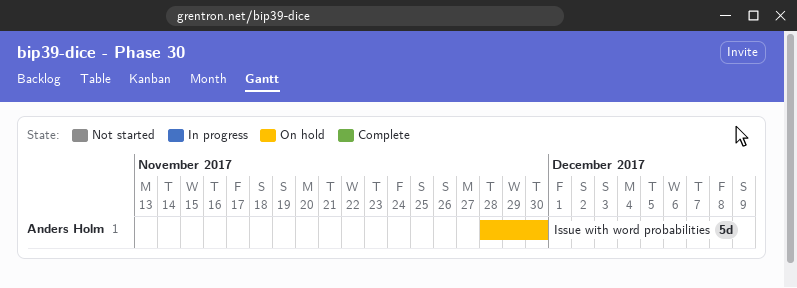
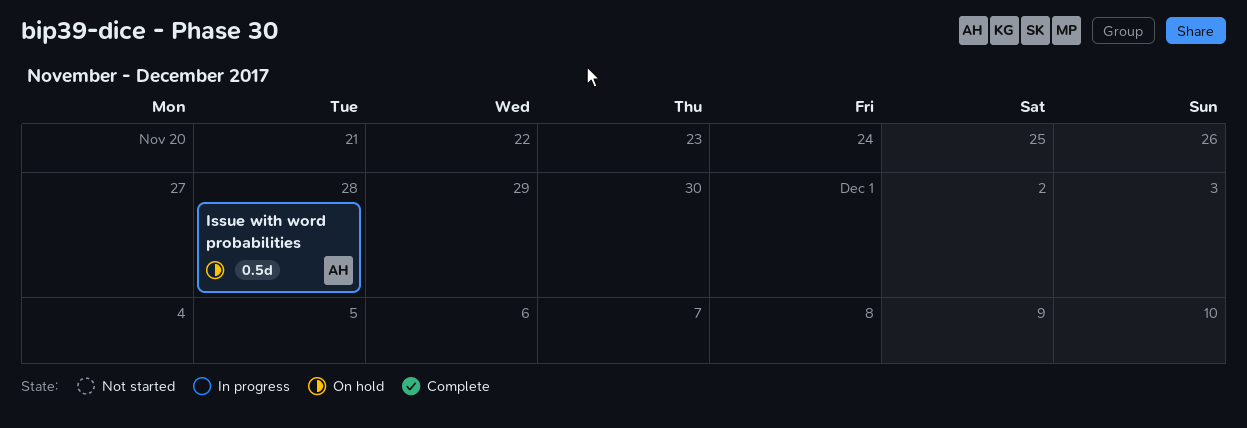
Issue with word probabilities, estimate: 5d -> 0.5d
Issue with word probabilities, due: Nov 30 -> Nov 28

